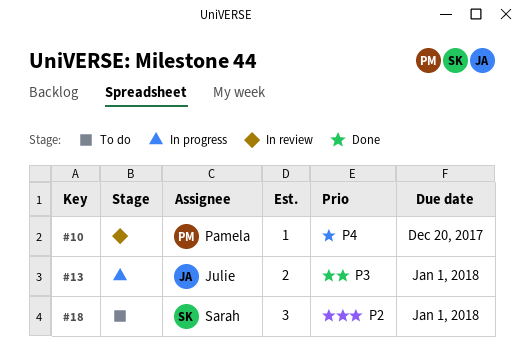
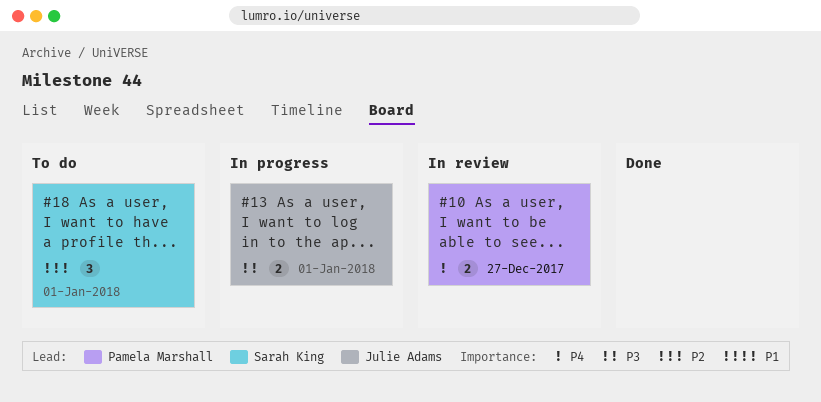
#10, estimate: 1 -> 2
#10, due: Dec 20 -> Dec 27

